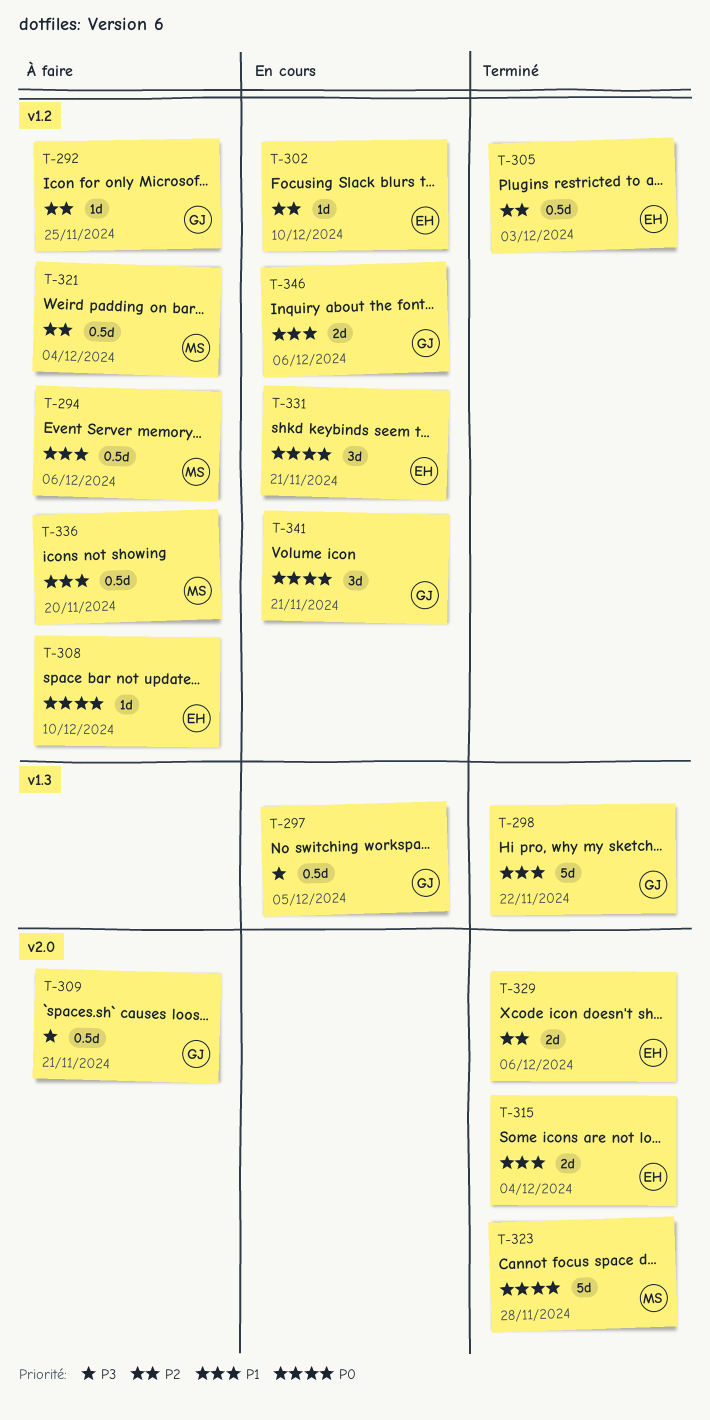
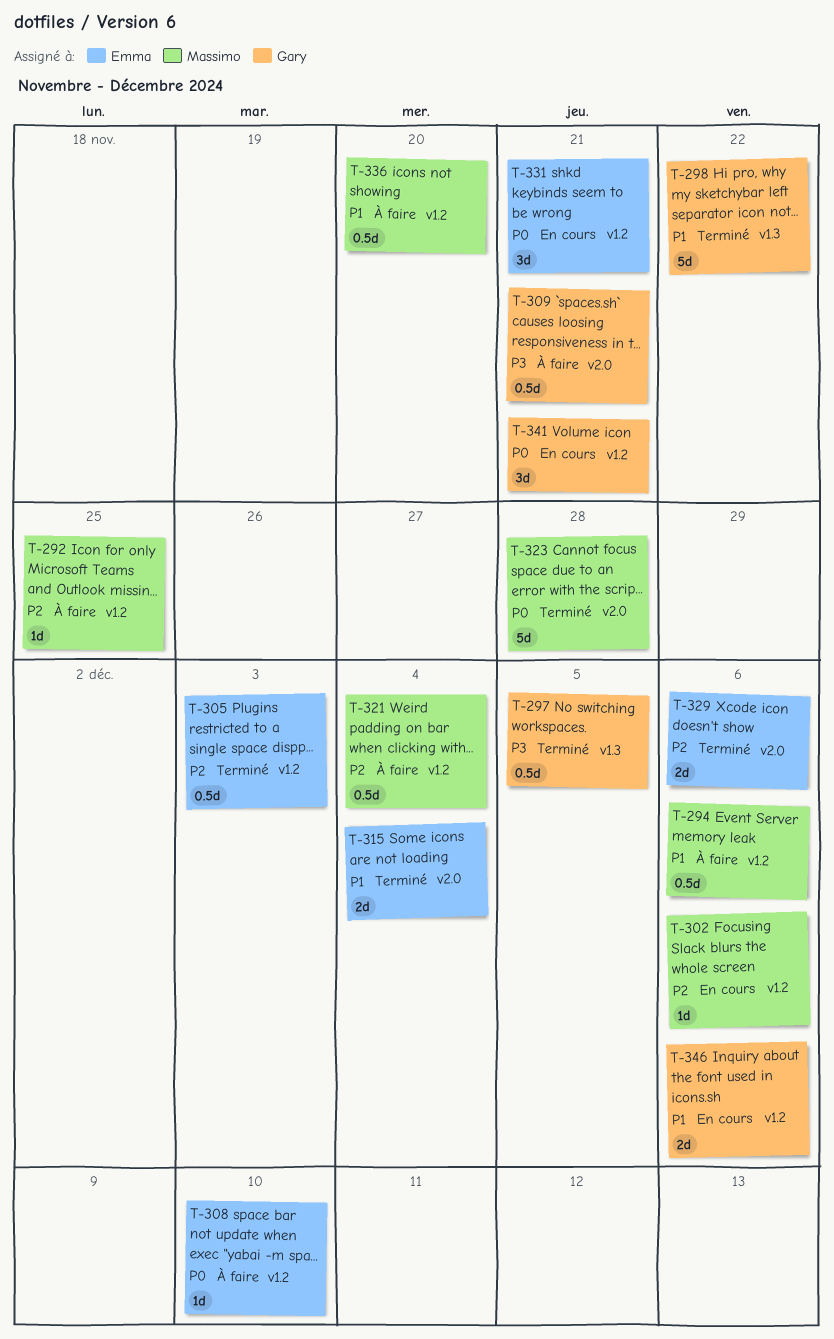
T-292, owner: Gary -> Massimo
T-297, status: En cours -> Terminé
T-302, owner: Emma -> Massimo
T-302, due: Dec 10 -> Dec 6

